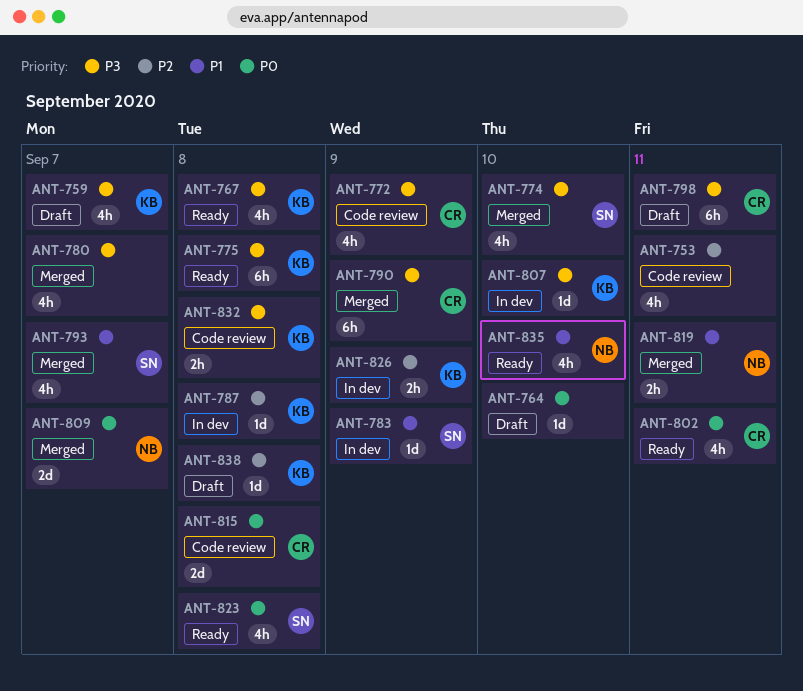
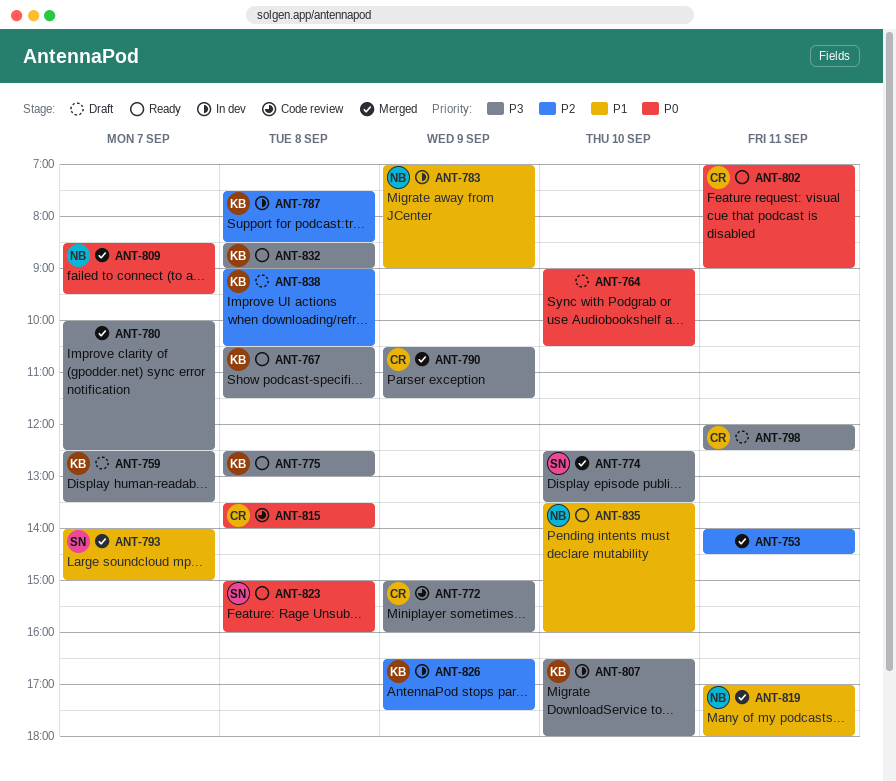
ANT-753, status: Code review -> Merged
ANT-783, owner: SN -> NB
ANT-832, status: Code review -> Ready

